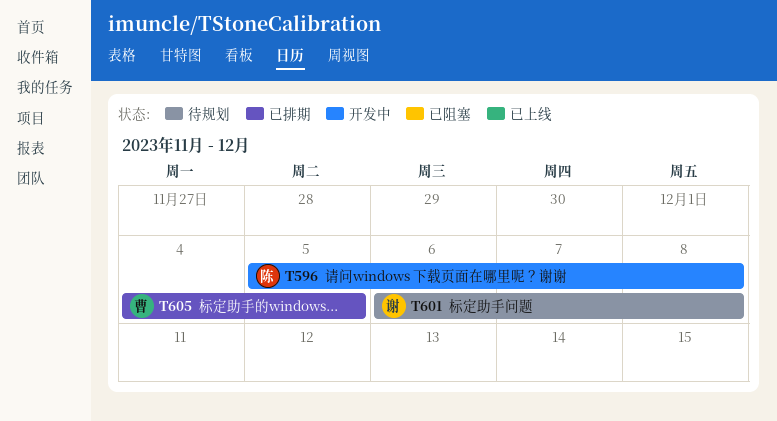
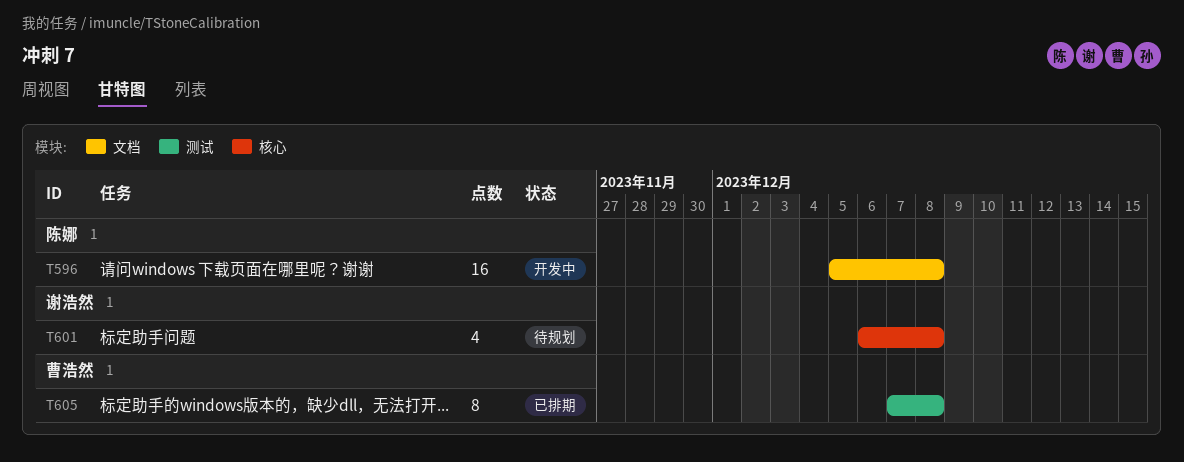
T605, start: Dec 4 -> Dec 7
T605, due: Dec 5 -> Dec 8

